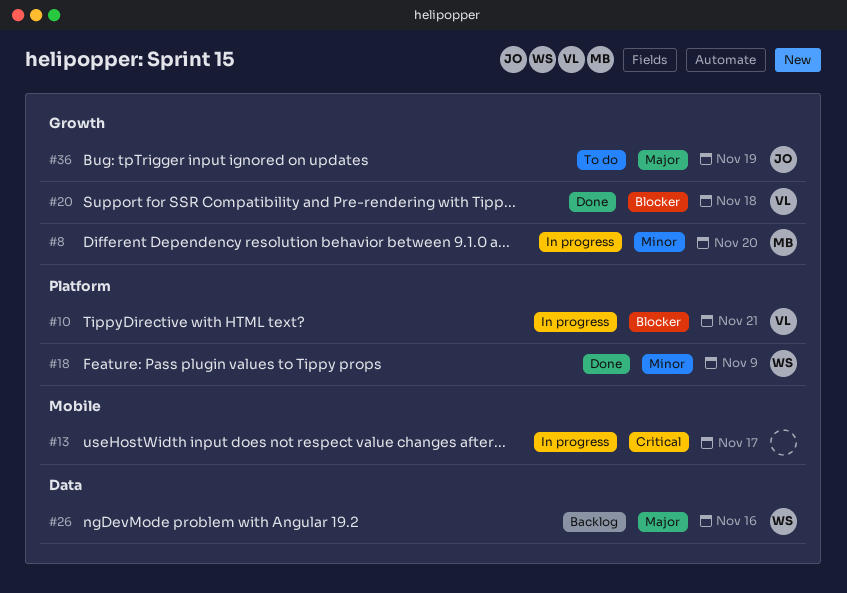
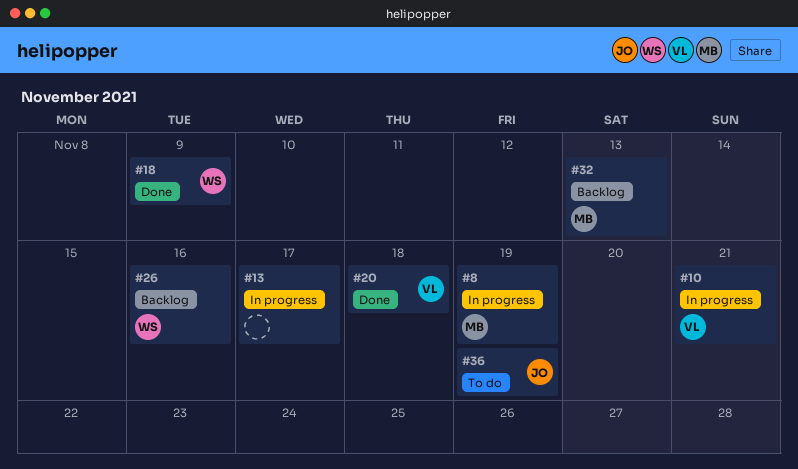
#8, due: Nov 20 -> Nov 19
#32: none -> present

